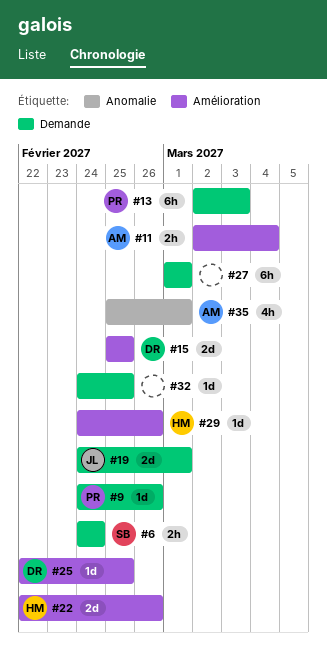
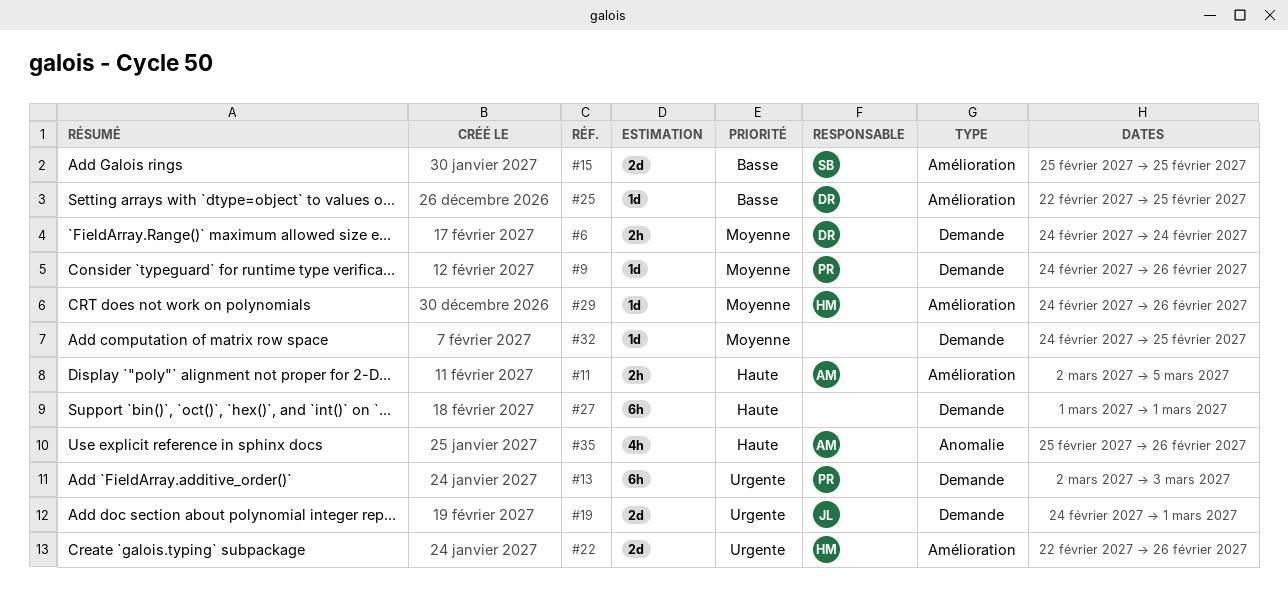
#6, owner: SB -> DR
#11, due: Mar 4 -> Mar 5
#15, owner: DR -> SB
#35, due: Mar 1 -> Feb 26

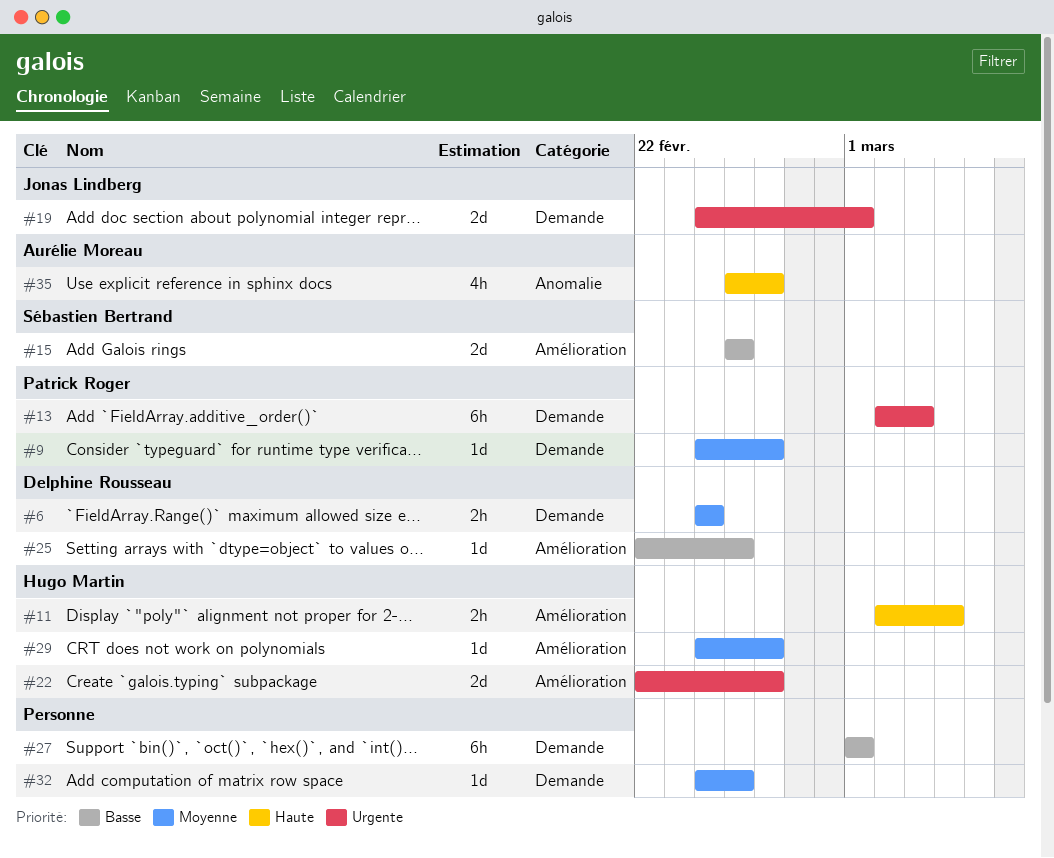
#11, owner: Aurélie Moreau -> Hugo Martin
#11, due: Mar 5 -> Mar 4
#27, priority: Haute -> Basse

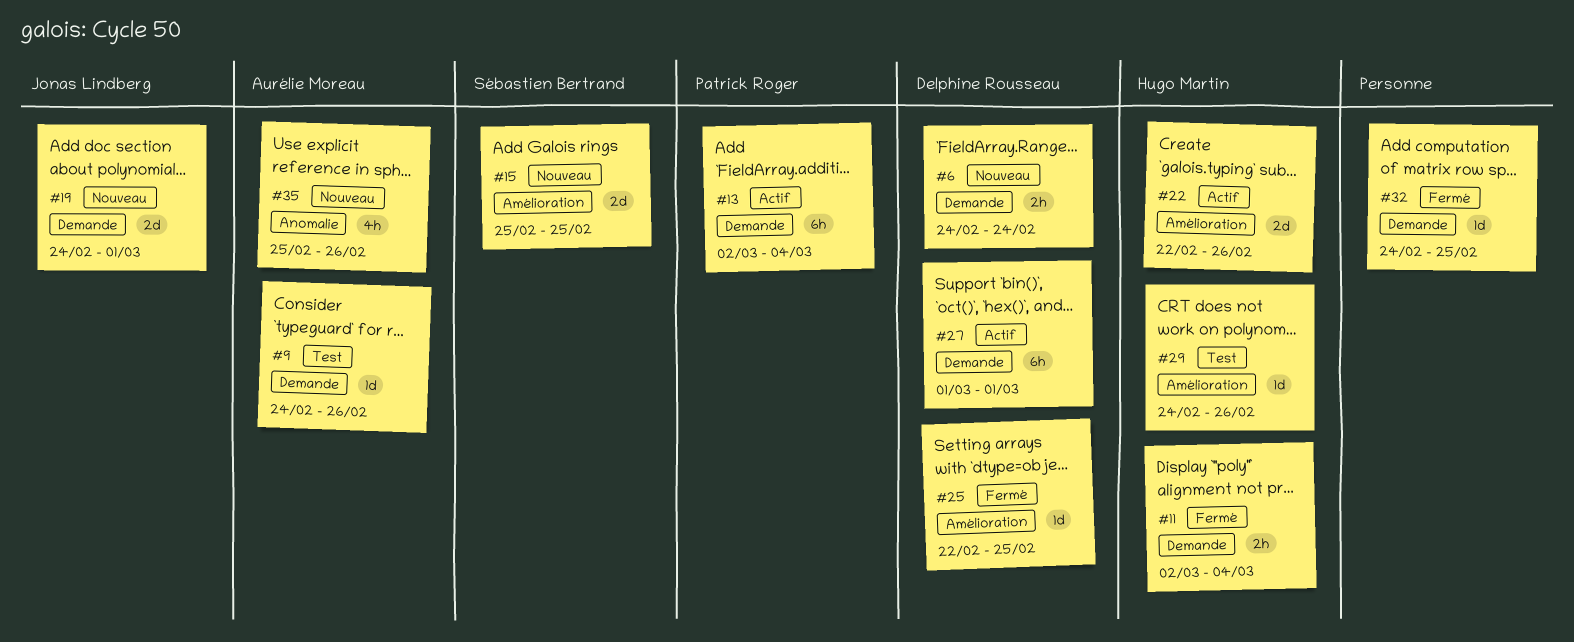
#9, owner: Patrick Roger -> Aurélie Moreau
#11, label: Amélioration -> Demande
#13, due: Mar 3 -> Mar 4
#27, owner: none -> Delphine Rousseau

